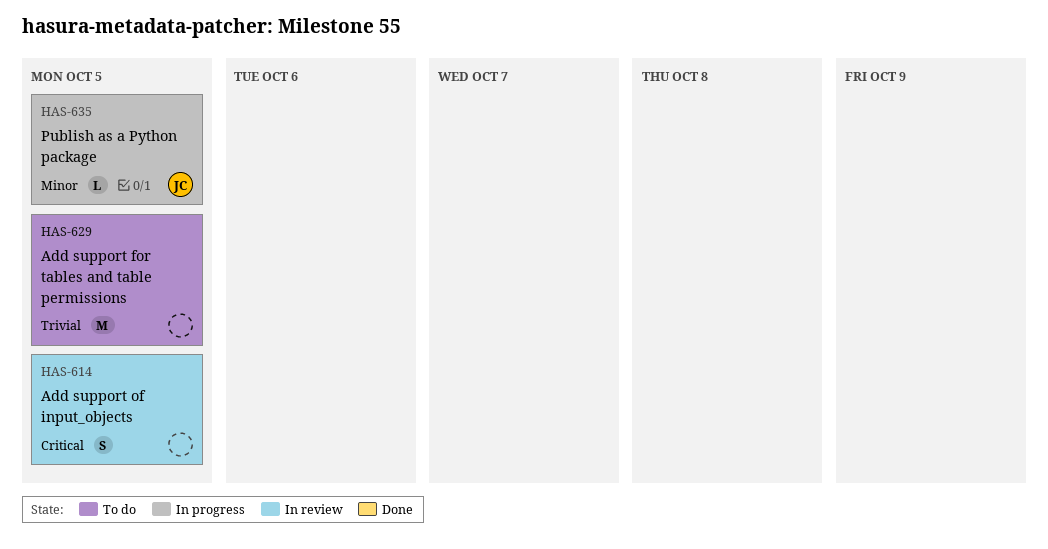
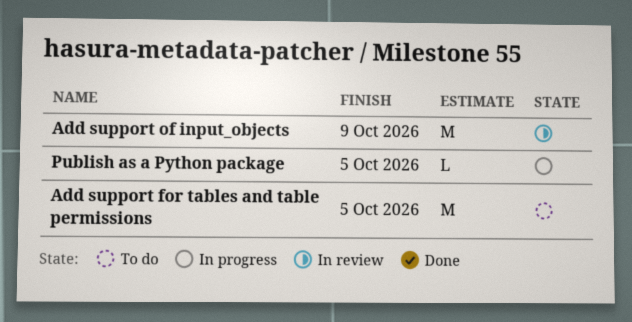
Add support of input_objects, estimate: S -> M
Add support of input_objects, due: Oct 5 -> Oct 9

